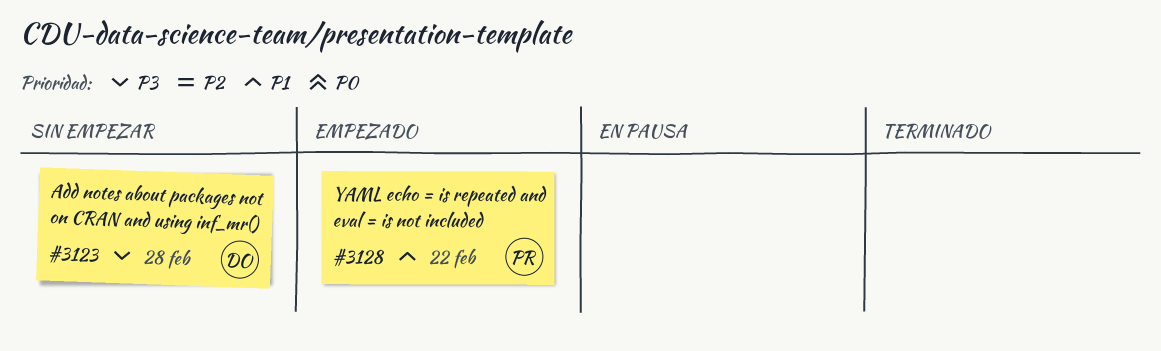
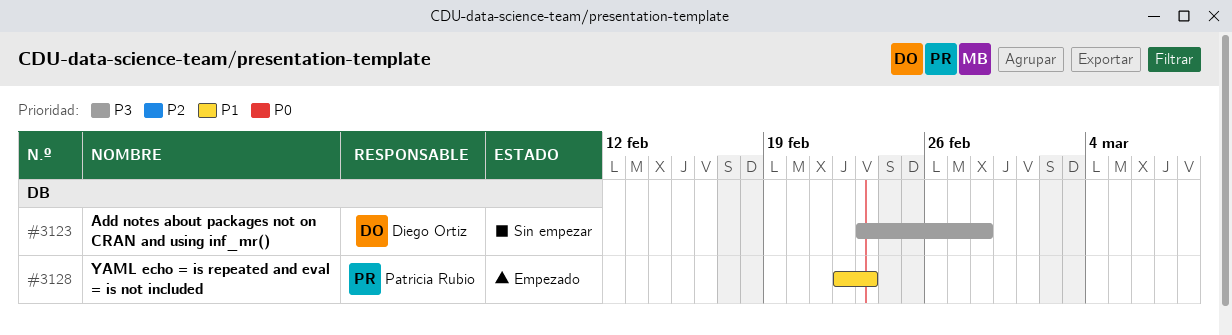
#3128, due: Feb 22 -> Feb 23

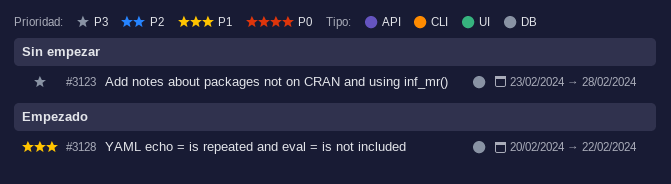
#3128, start: Feb 22 -> Feb 20
#3128, due: Feb 23 -> Feb 22

